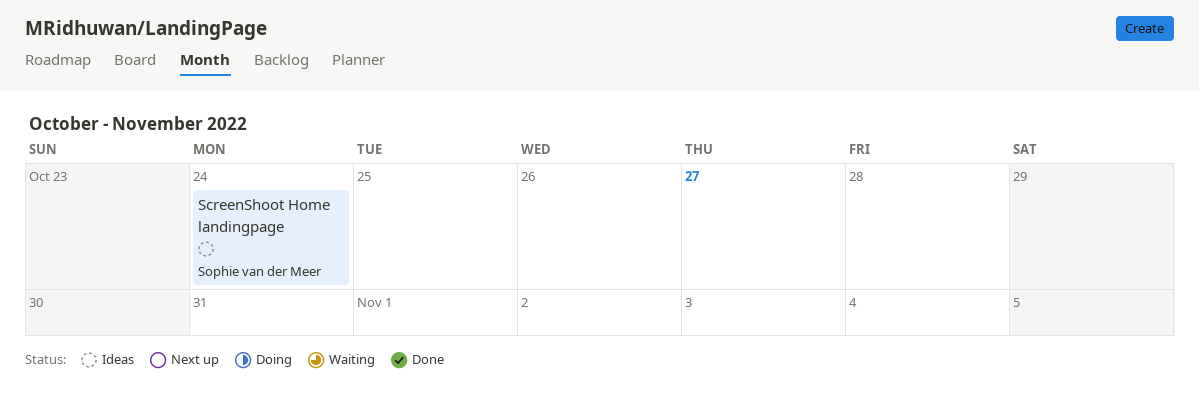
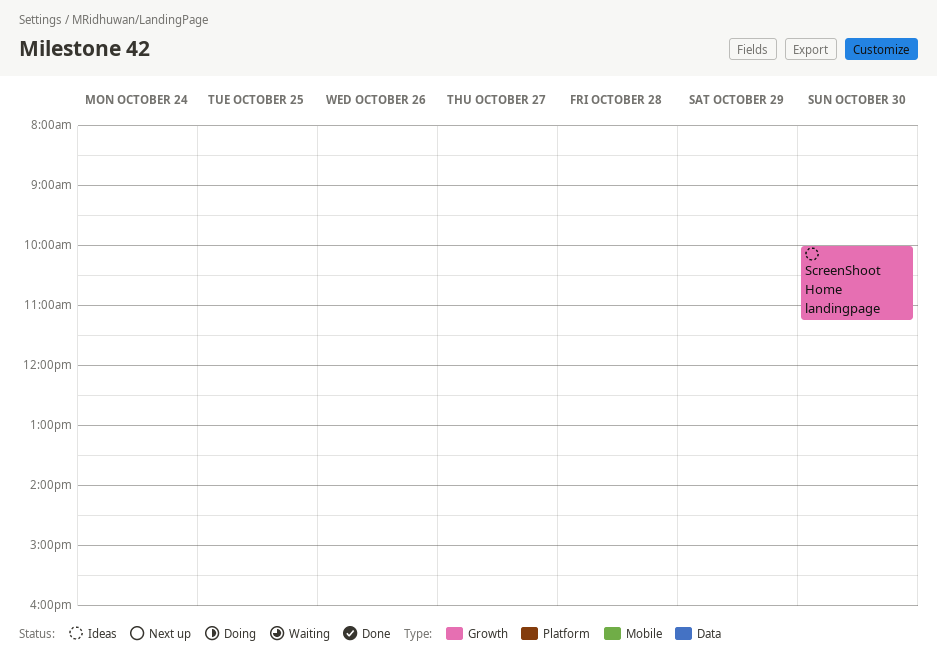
ScreenShoot Home landingpage, day: Oct 24 -> Oct 30

